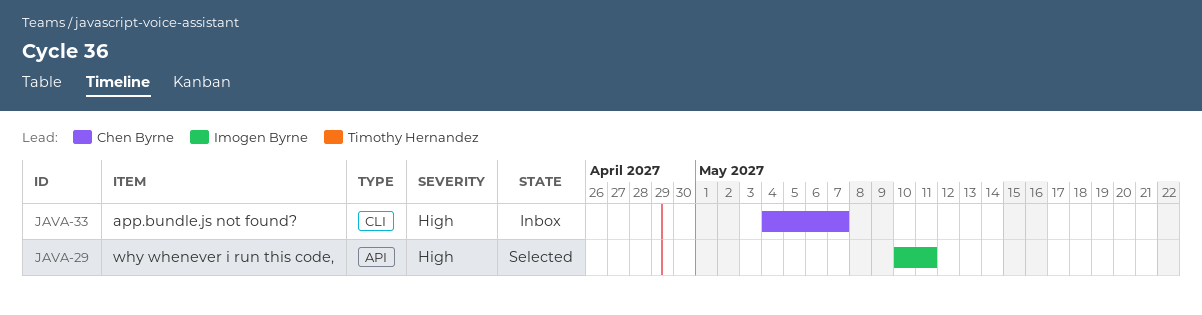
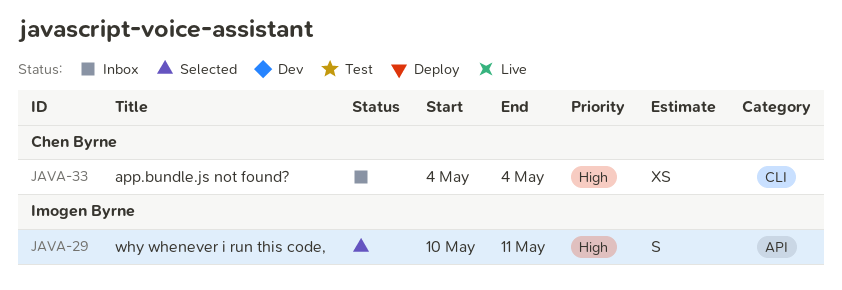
JAVA-33, due: May 7 -> May 4

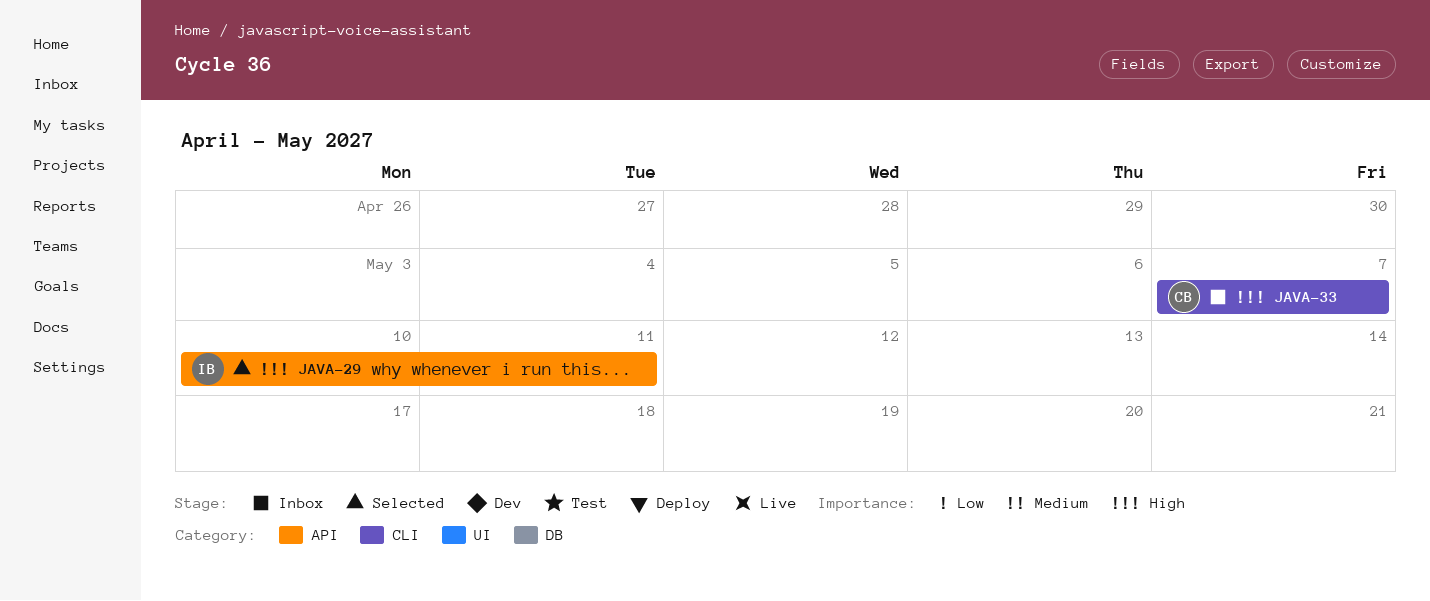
JAVA-33, start: May 4 -> May 7
JAVA-33, due: May 4 -> May 7

